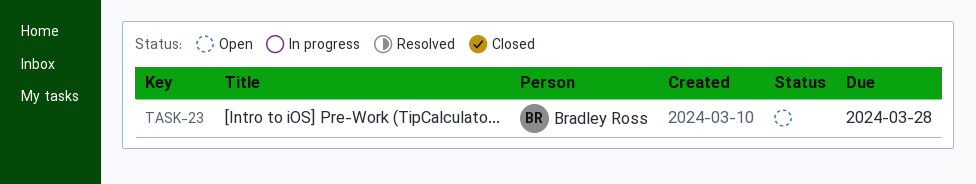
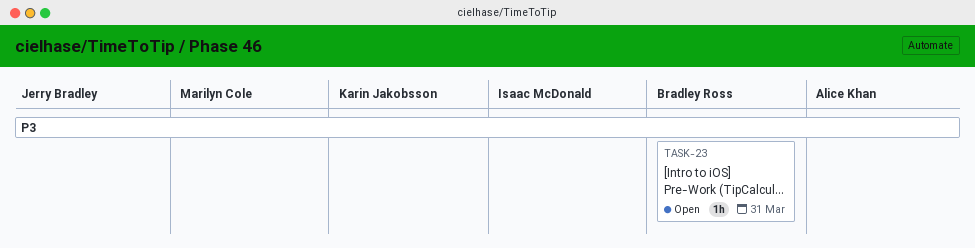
TASK-23, due: Mar 28 -> Mar 31

